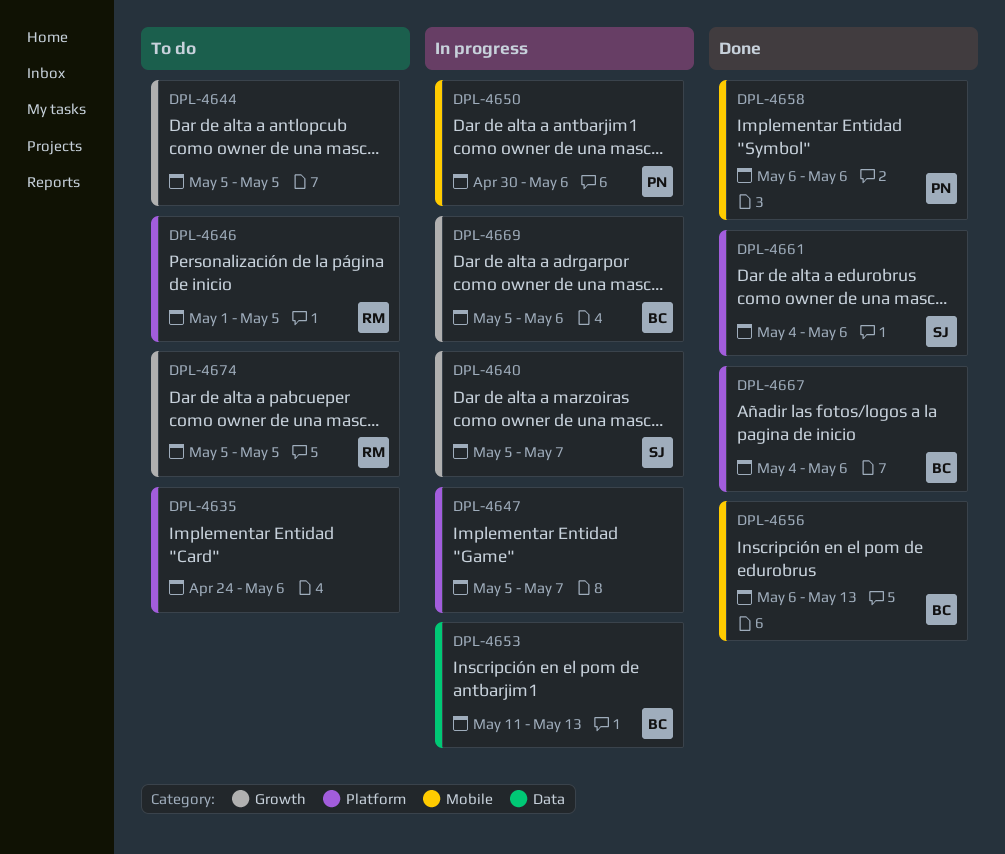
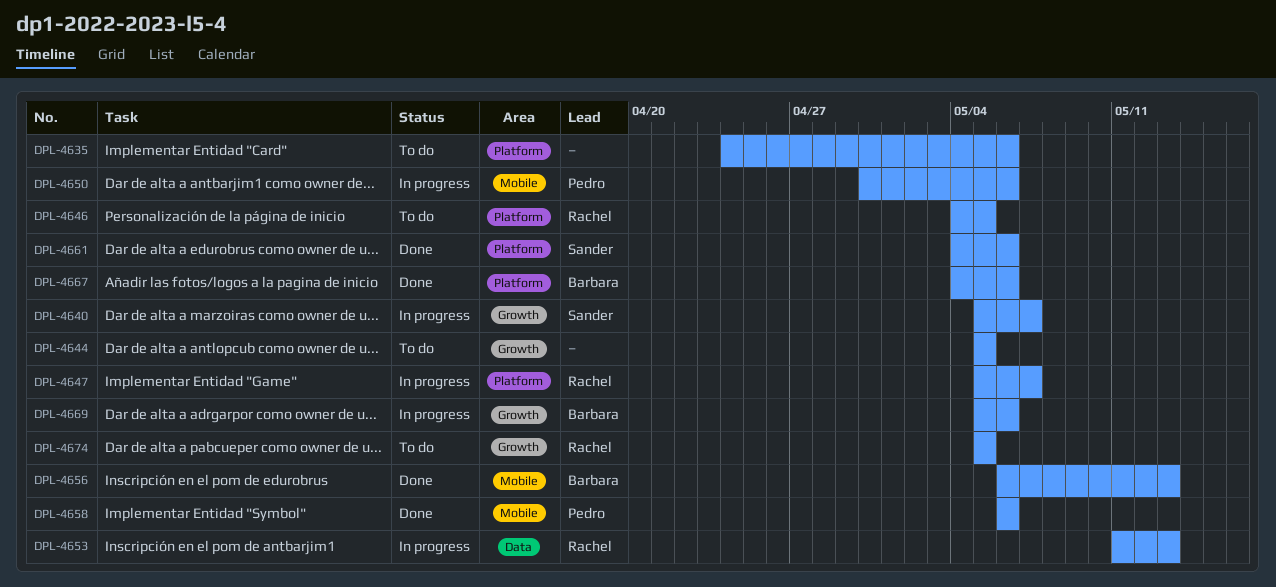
DPL-4646, start: May 1 -> May 4
DPL-4647, owner: none -> Rachel
DPL-4653, owner: Barbara -> Rachel

